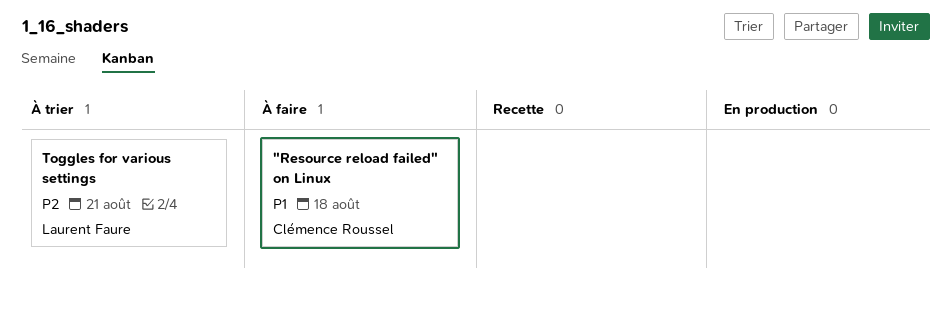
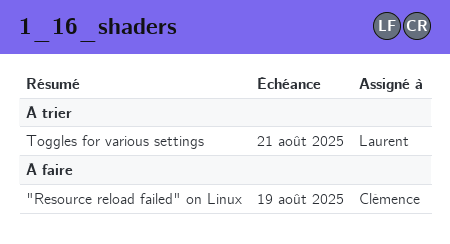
"Resource reload failed" on Linux, due: Aug 18 -> Aug 19

